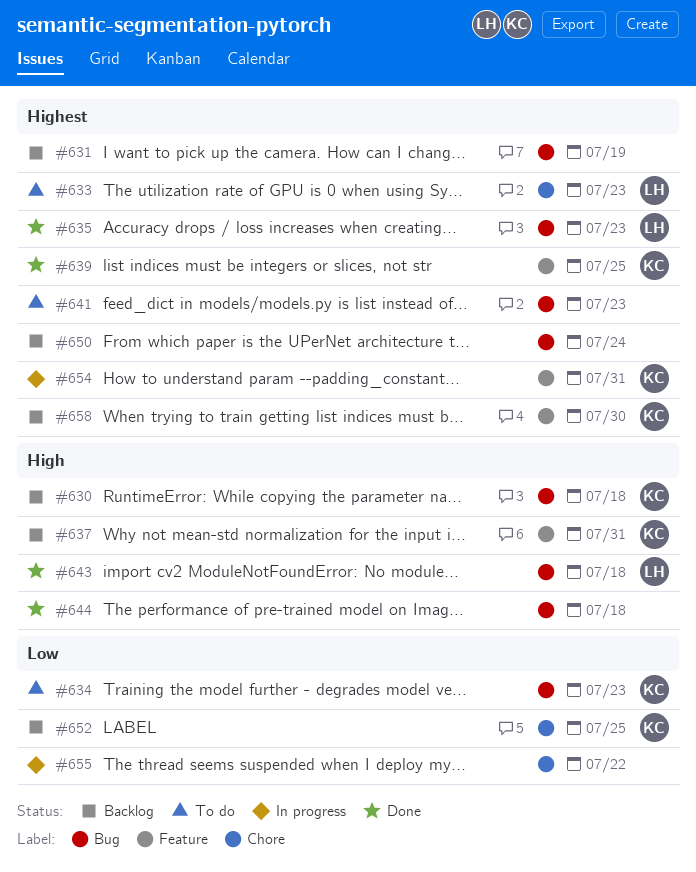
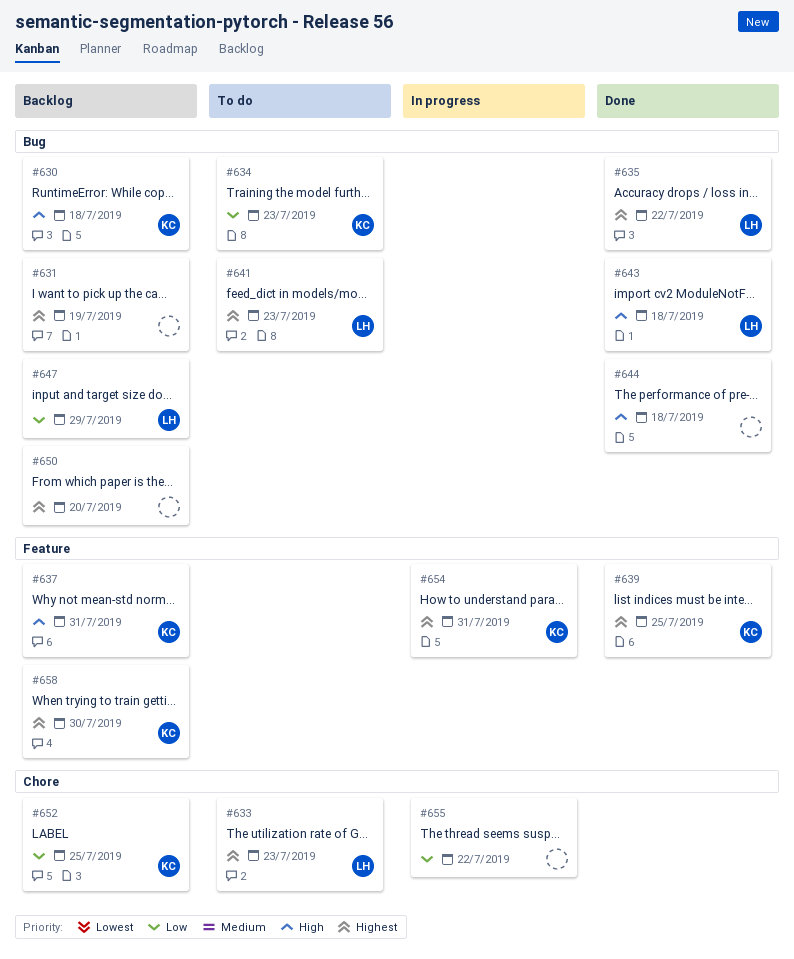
#635, due: Jul 23 -> Jul 22
#641, owner: none -> LH
#647: none -> present
#650, due: Jul 24 -> Jul 20

